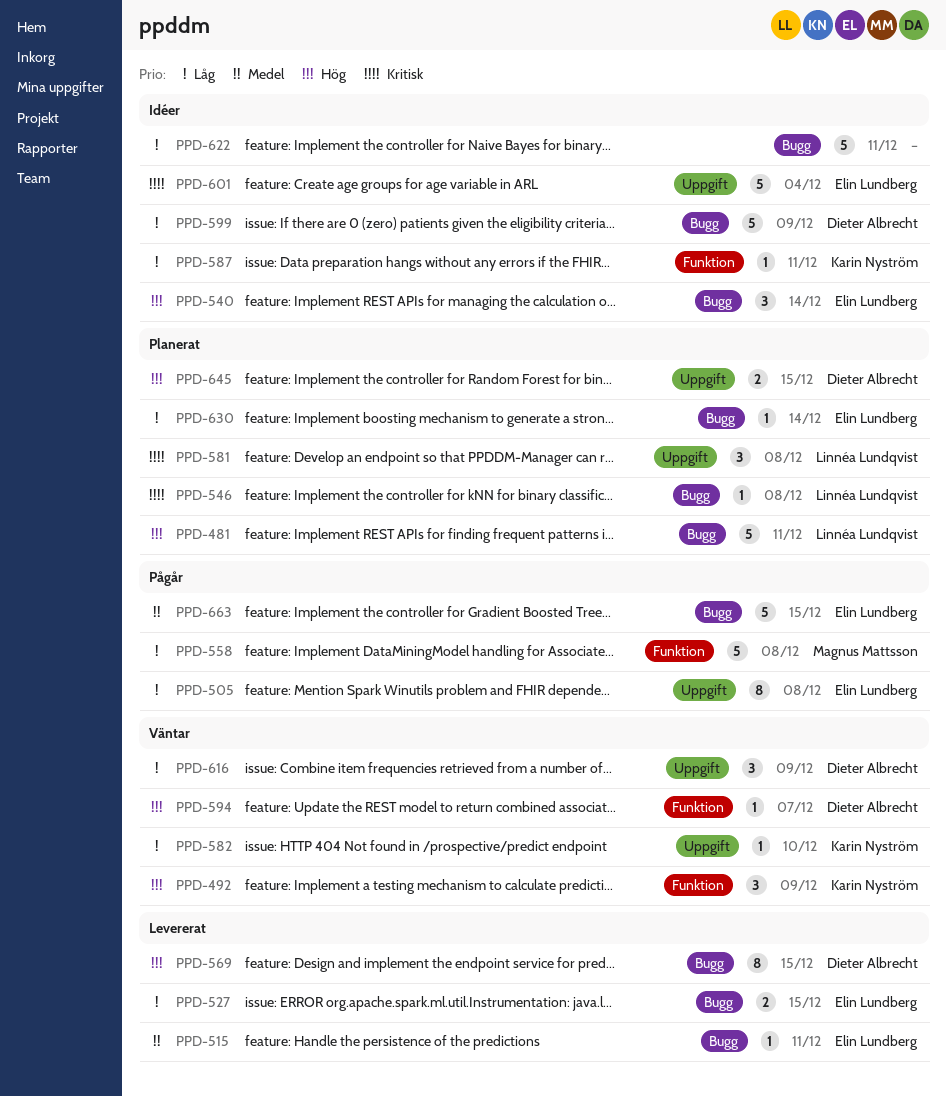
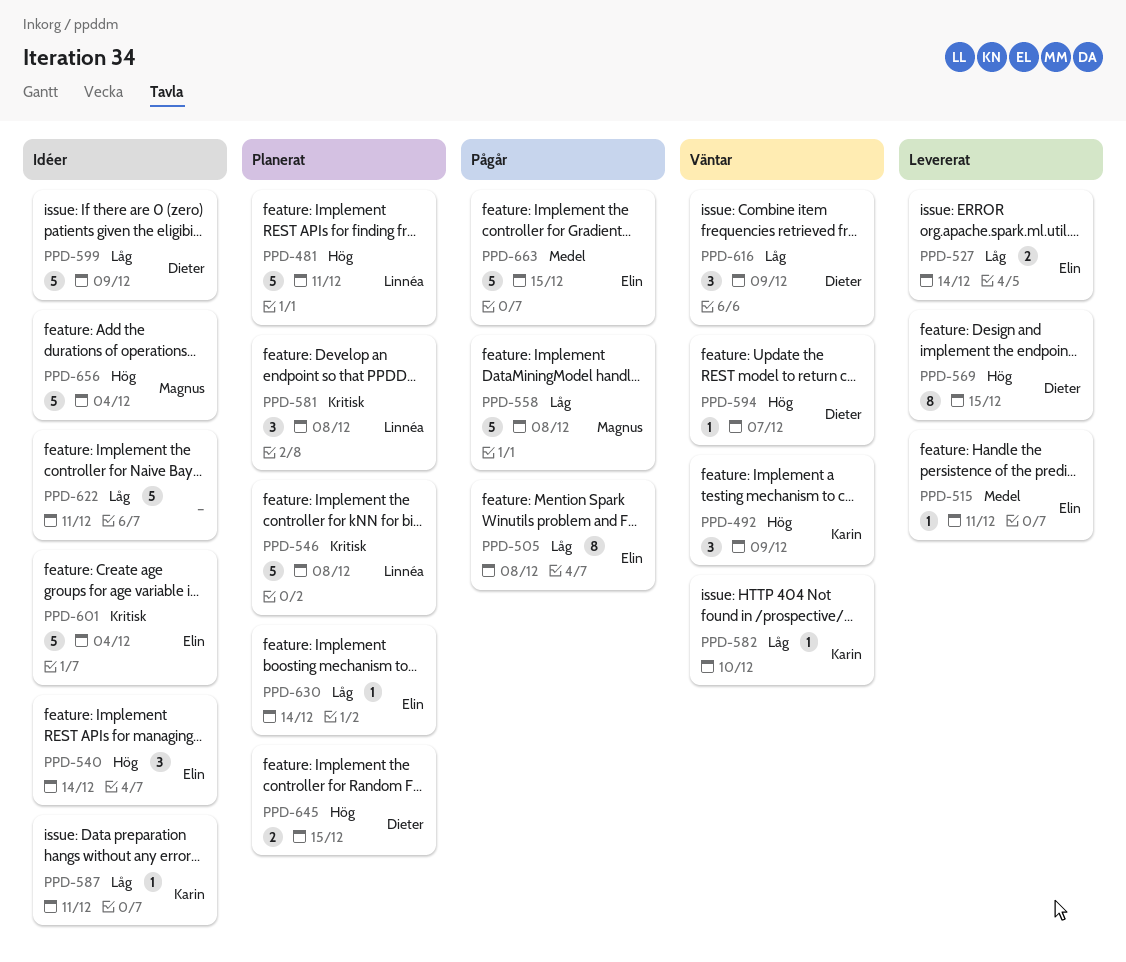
PPD-527, due: Dec 15 -> Dec 14
PPD-546, estimate: 1 -> 5
PPD-656: none -> present

